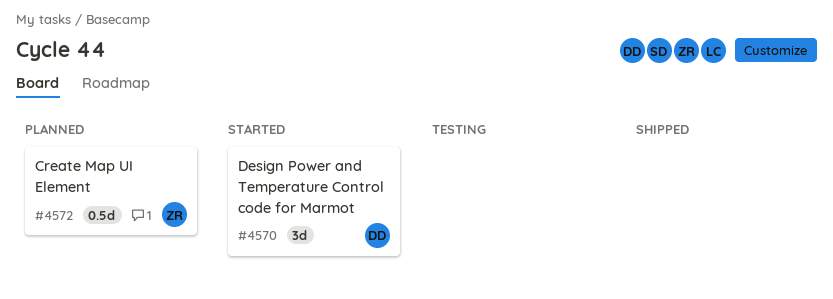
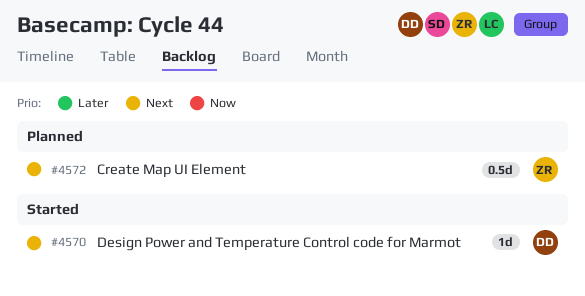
#4570, estimate: 3d -> 1d

